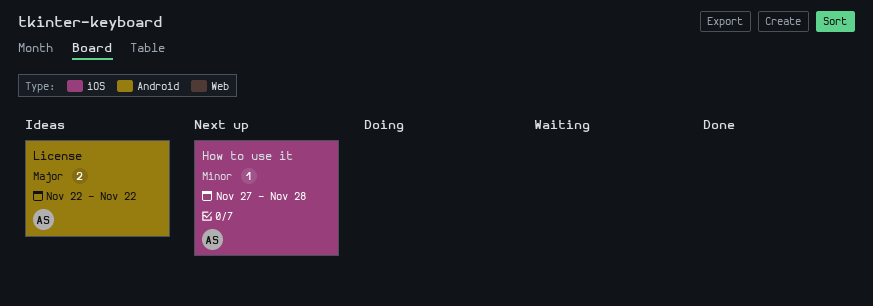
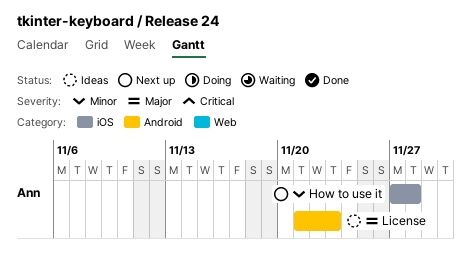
License, start: Nov 22 -> Nov 21
License, due: Nov 22 -> Nov 23

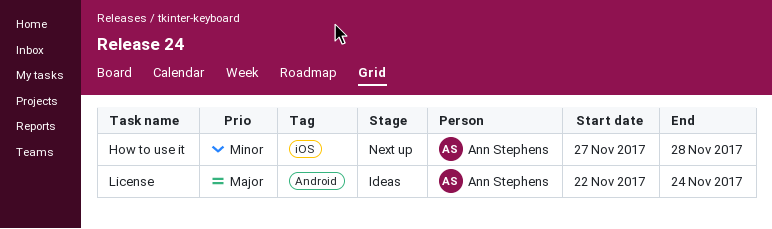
License, start: Nov 21 -> Nov 22
License, due: Nov 23 -> Nov 24

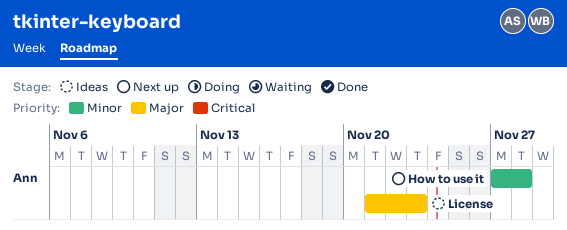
License, start: Nov 22 -> Nov 21
License, due: Nov 24 -> Nov 23

